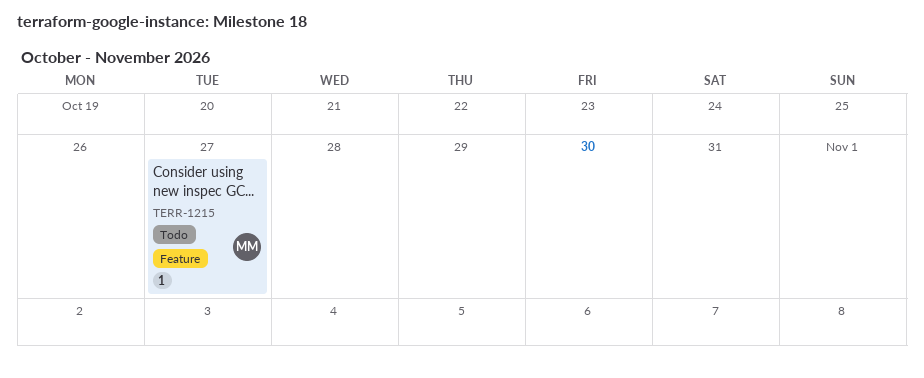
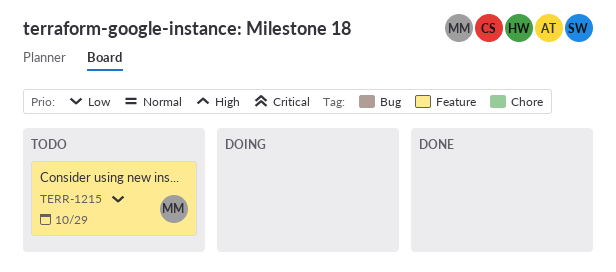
TERR-1215, due: Oct 27 -> Oct 29

